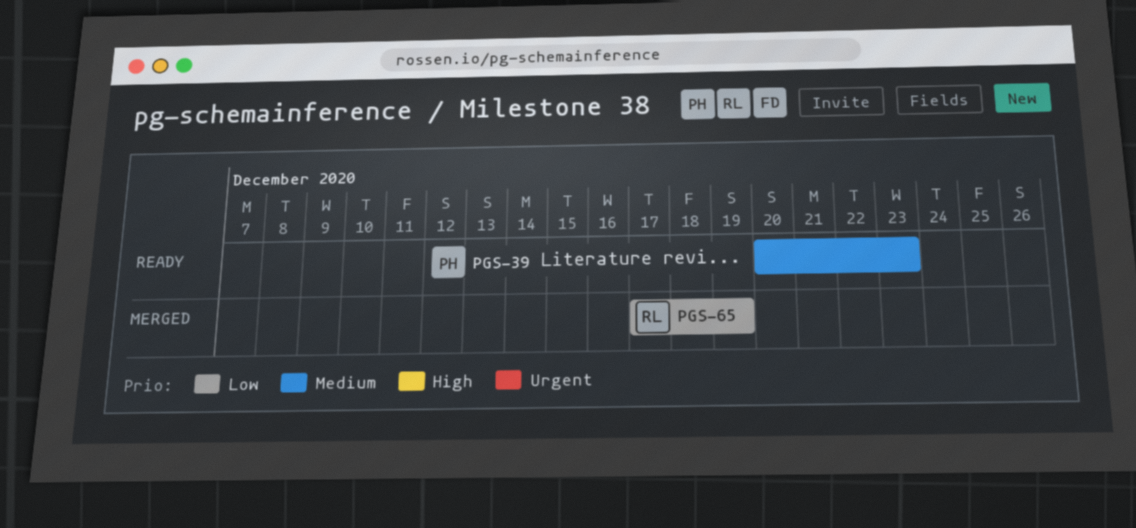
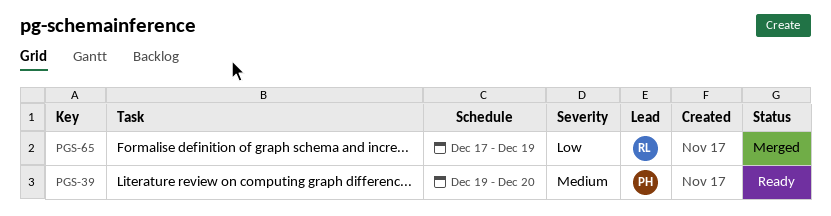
PGS-39, start: Dec 20 -> Dec 19
PGS-39, due: Dec 23 -> Dec 20

